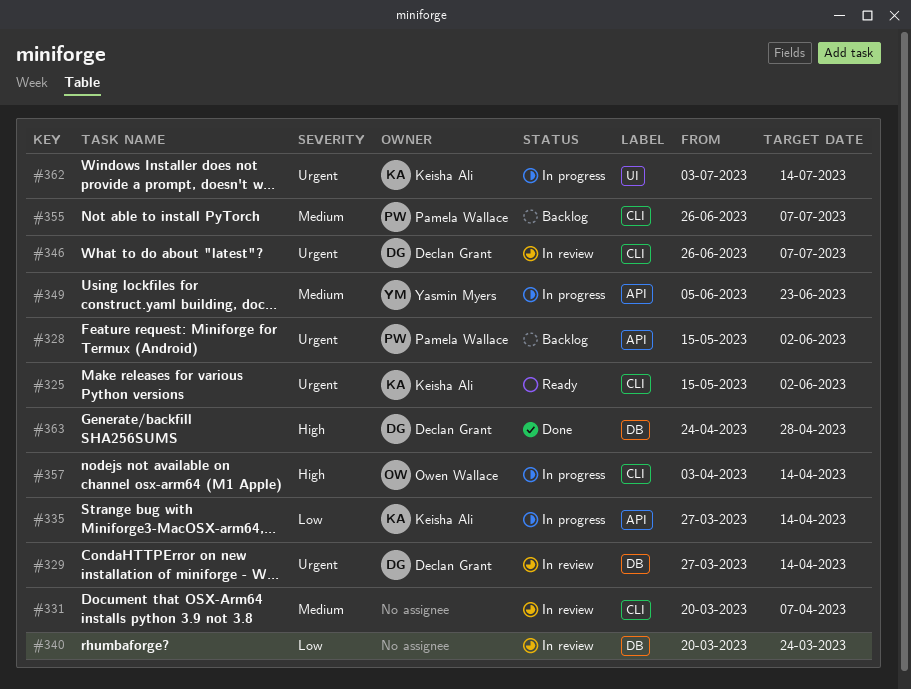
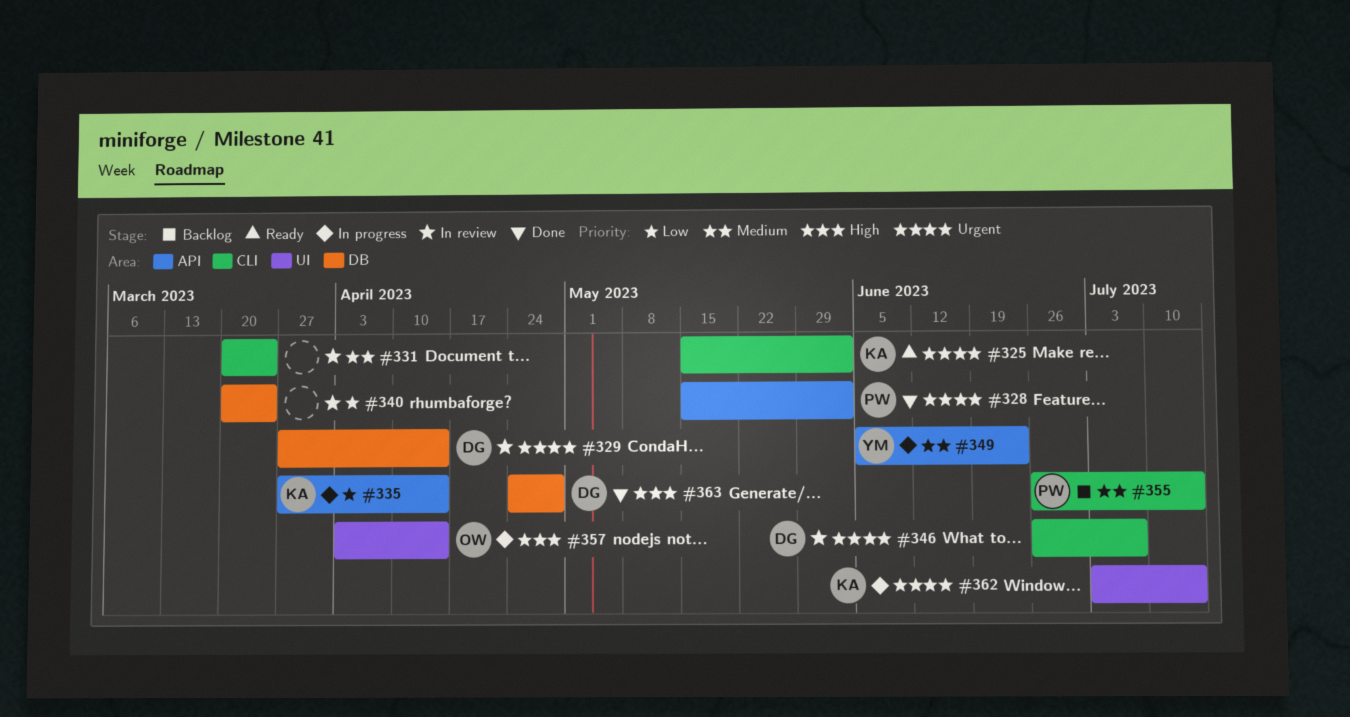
#328, status: Backlog -> Done
#331, due: Apr 7 -> Mar 24
#355, due: Jul 7 -> Jul 14
#357, label: CLI -> UI

